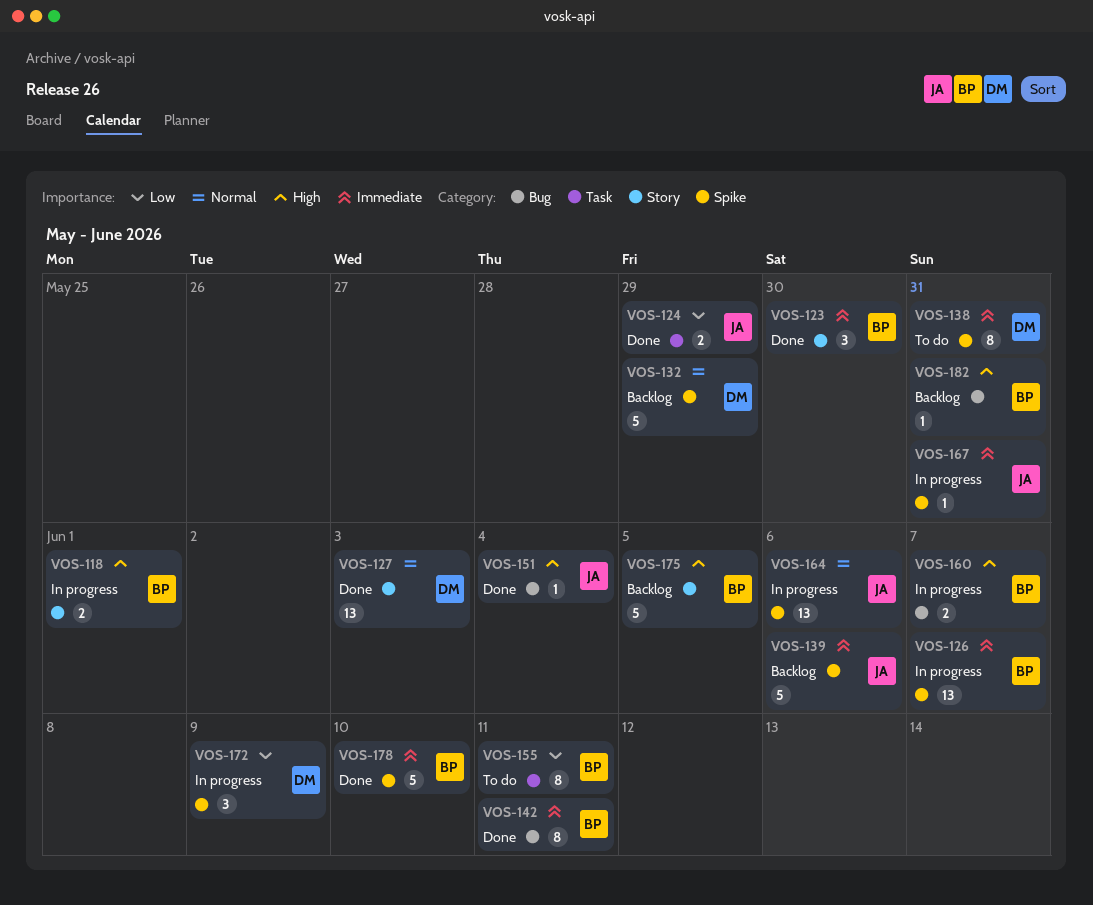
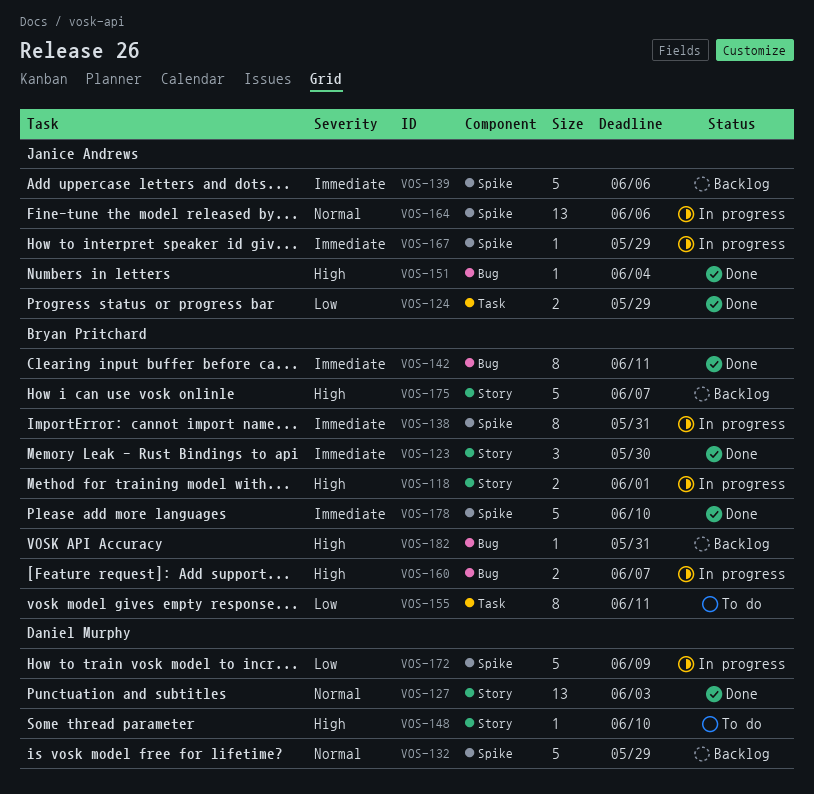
VOS-126: present -> none
VOS-138, status: To do -> In progress
VOS-138, owner: Daniel Murphy -> Bryan Pritchard
VOS-148: none -> present
VOS-167, due: May 31 -> May 29
VOS-172, estimate: 3 -> 5
VOS-175, due: Jun 5 -> Jun 7

